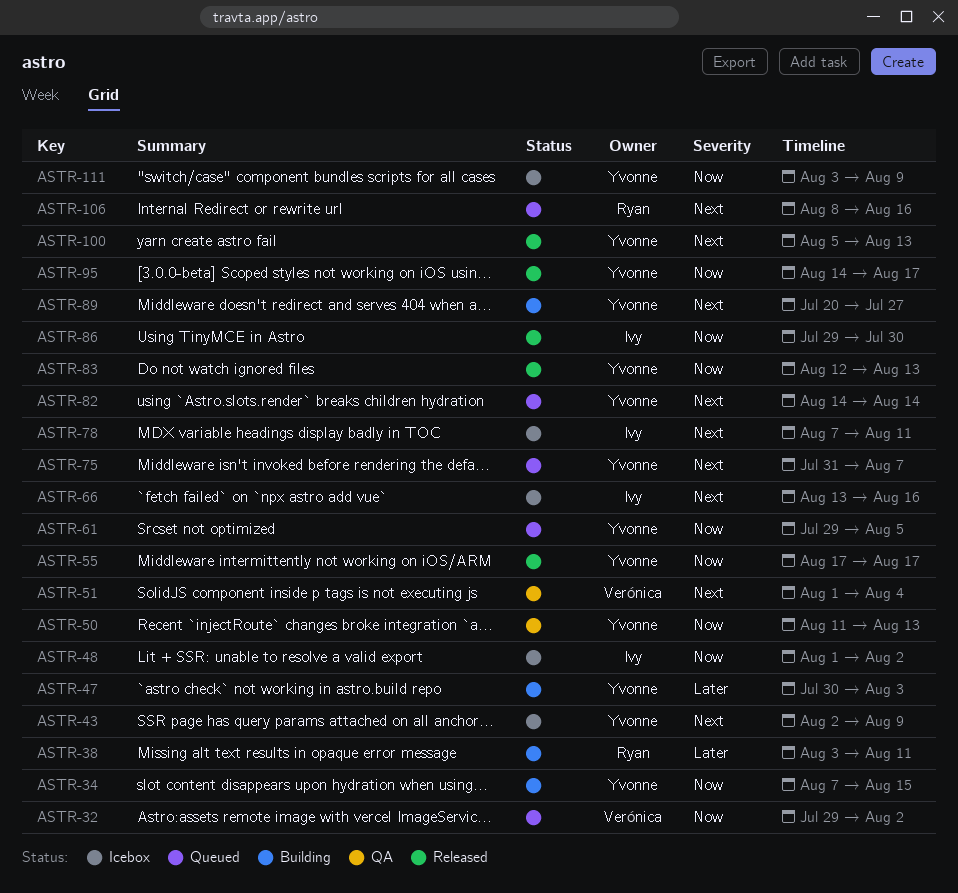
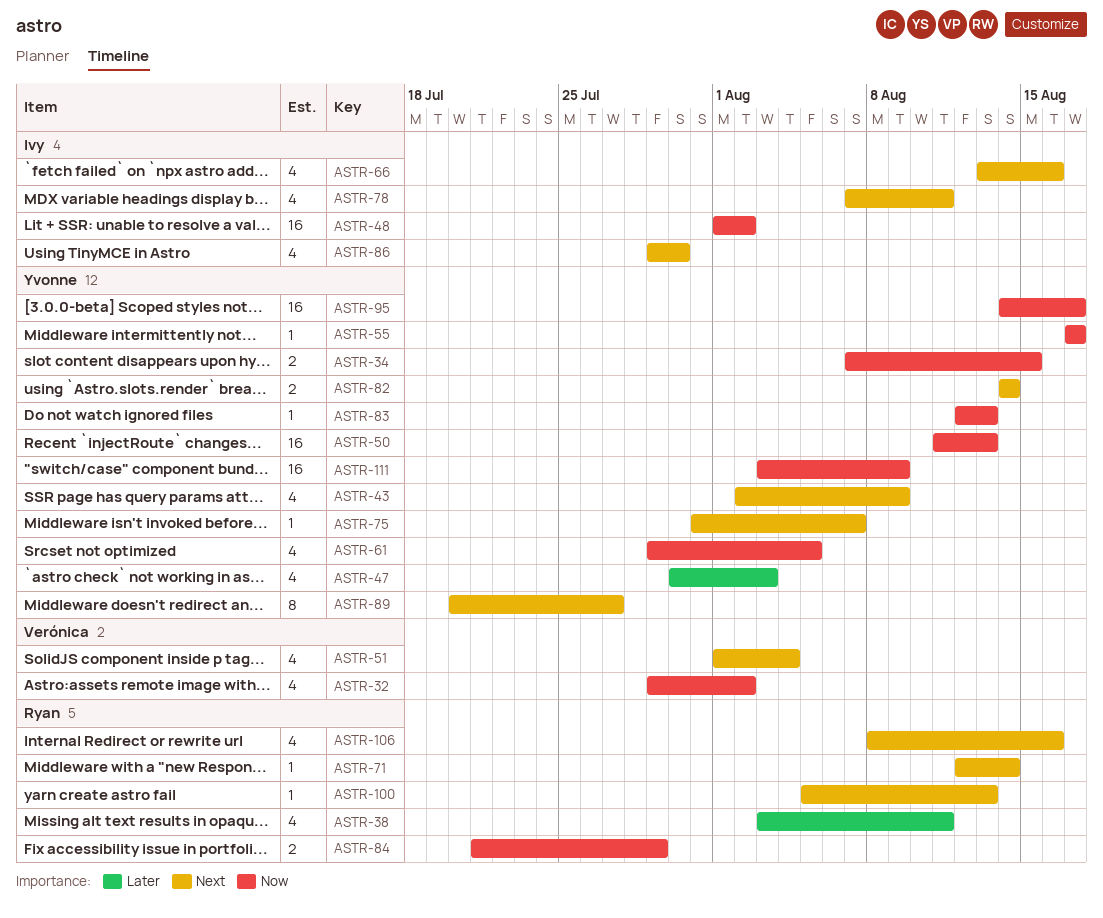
ASTR-71: none -> present
ASTR-84: none -> present
ASTR-86, priority: Now -> Next
ASTR-100, owner: Yvonne -> Ryan

